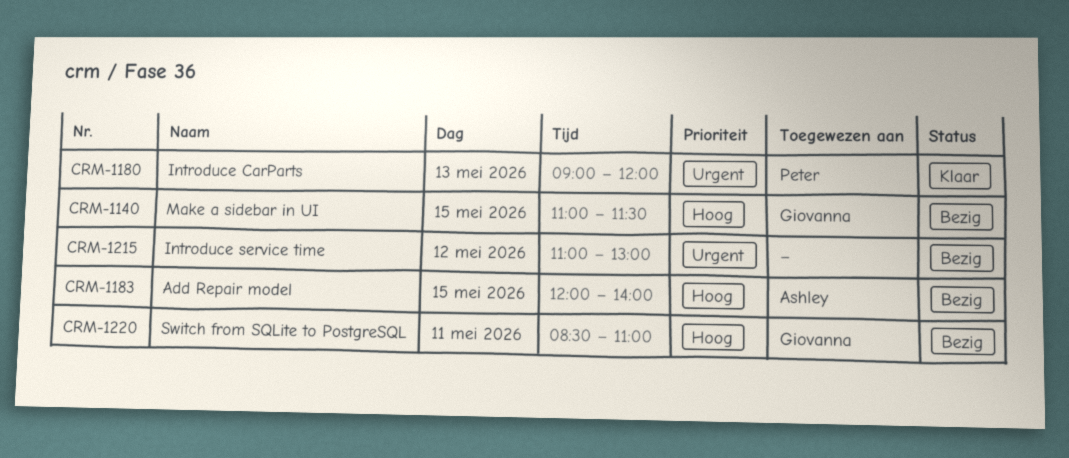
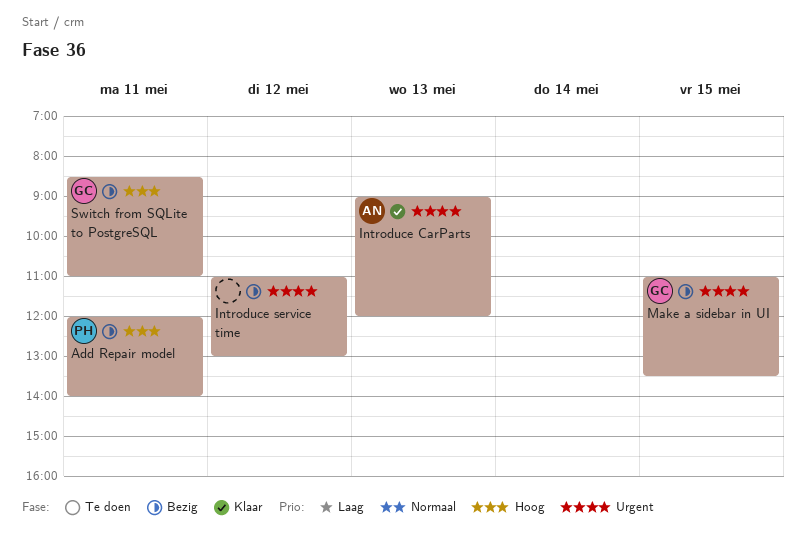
Add Repair model, owner: Ashley -> Peter
Add Repair model, day: May 15 -> May 11
Introduce CarParts, owner: Peter -> Ashley
Make a sidebar in UI, priority: Hoog -> Urgent
Make a sidebar in UI, ends: 11:30 -> 13:30

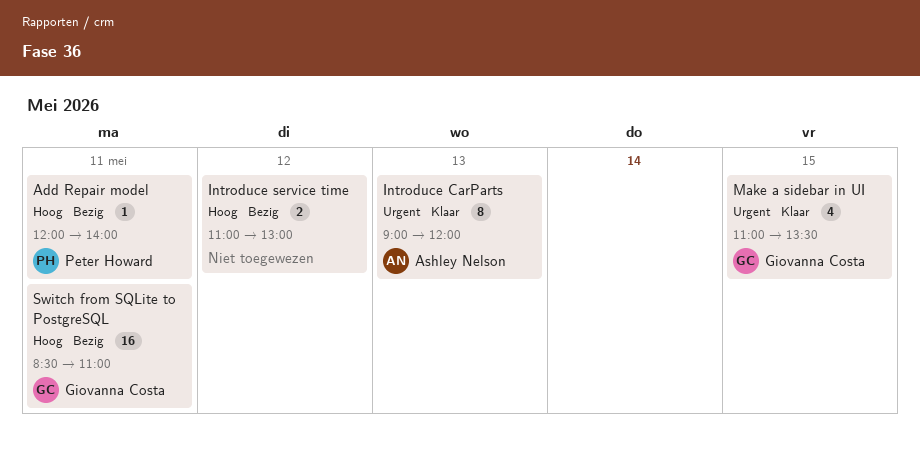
Introduce service time, priority: Urgent -> Hoog
Make a sidebar in UI, status: Bezig -> Klaar

